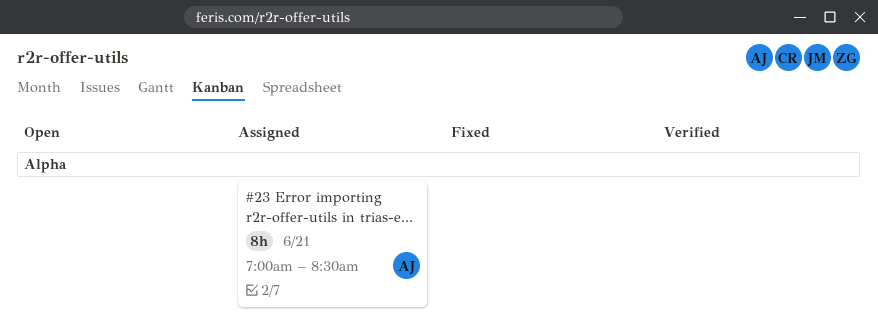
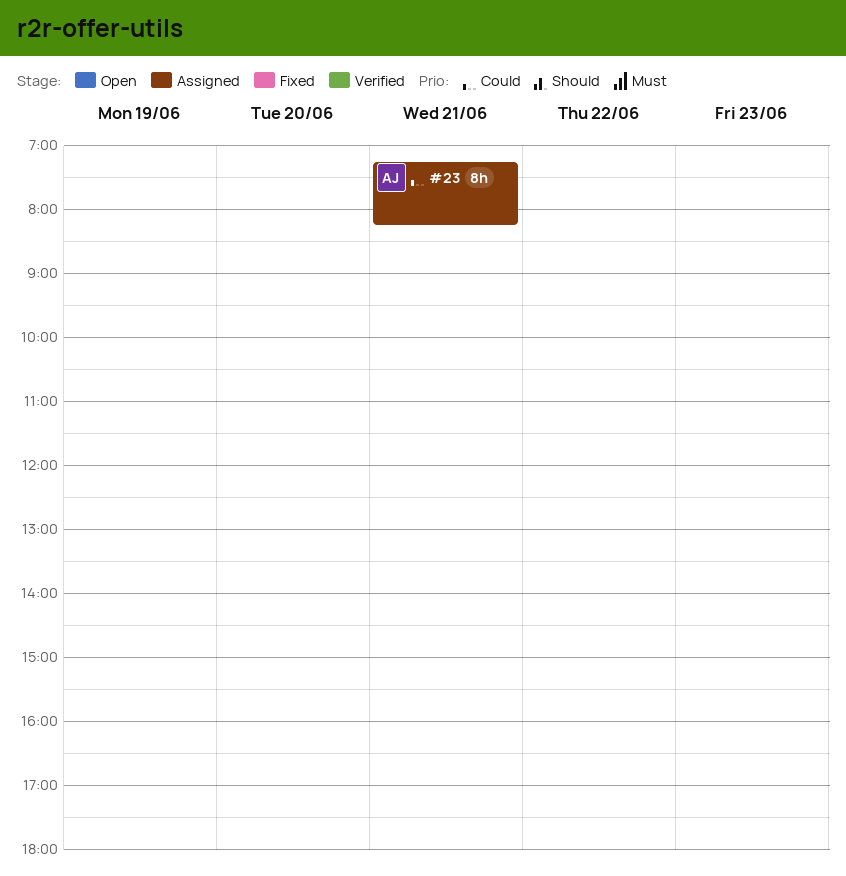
#23, begins: 07:00 -> 07:15
#23, ends: 08:30 -> 08:15

